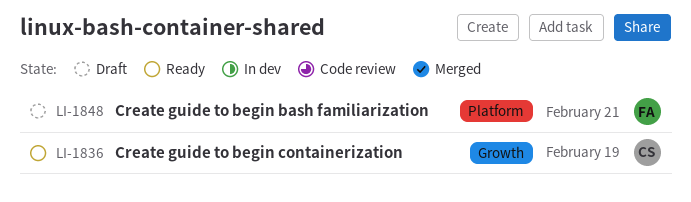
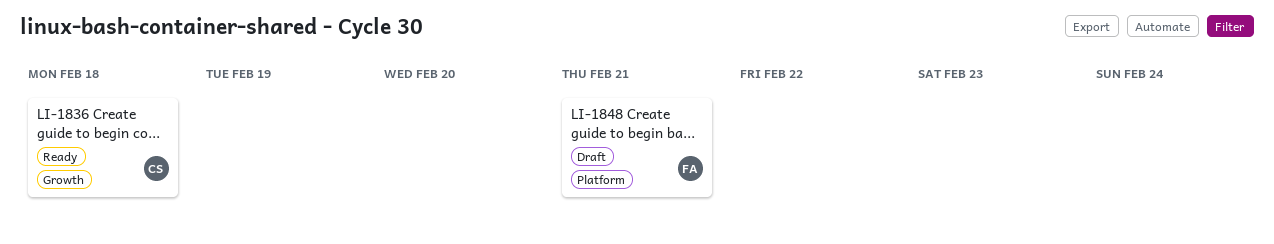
LI-1836, due: Feb 19 -> Feb 18

